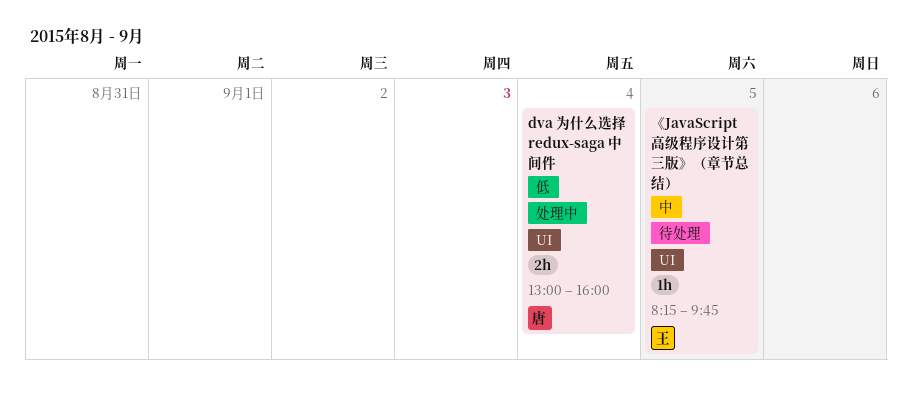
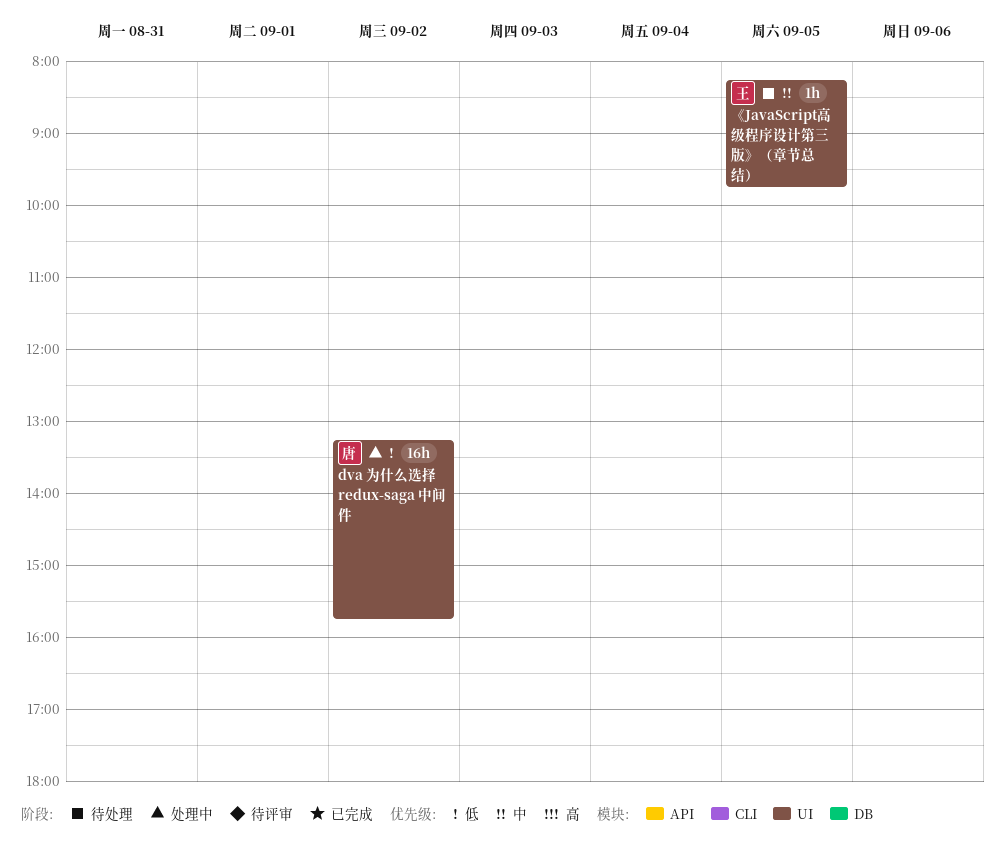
dva 为什么选择 redux-saga 中间件, estimate: 2h -> 16h
dva 为什么选择 redux-saga 中间件, day: Sep 4 -> Sep 2
dva 为什么选择 redux-saga 中间件, begins: 13:00 -> 13:15
dva 为什么选择 redux-saga 中间件, ends: 16:00 -> 15:45

